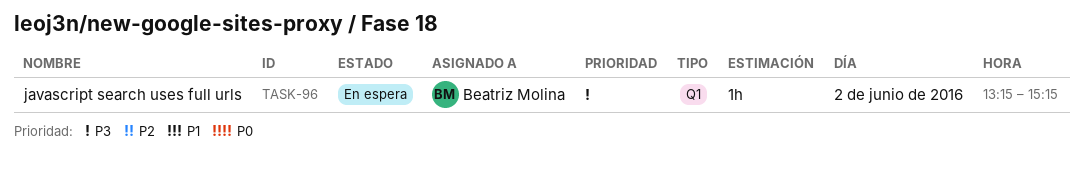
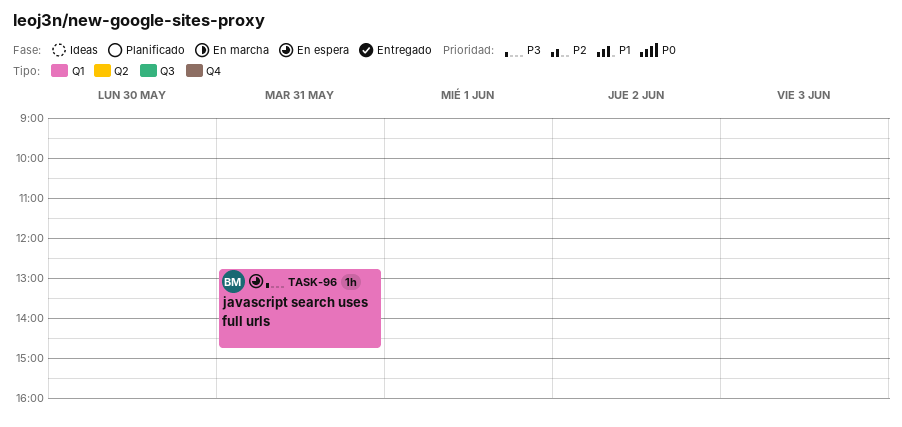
TASK-96, day: Jun 2 -> May 31
TASK-96, begins: 13:15 -> 12:45
TASK-96, ends: 15:15 -> 14:45

